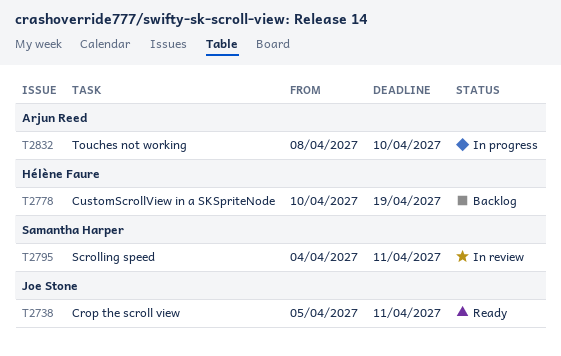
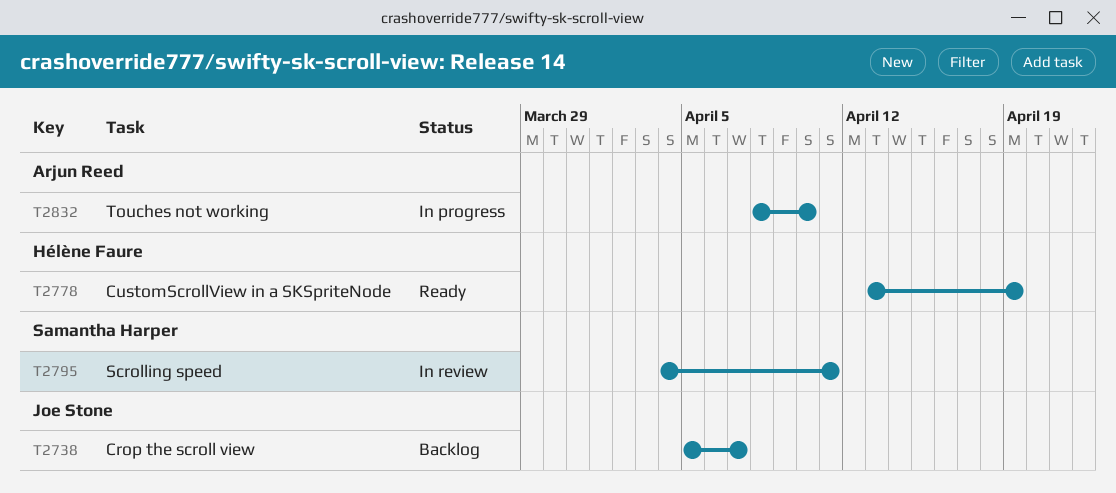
T2738, status: Ready -> Backlog
T2738, due: Apr 11 -> Apr 7
T2778, status: Backlog -> Ready
T2778, start: Apr 10 -> Apr 13

